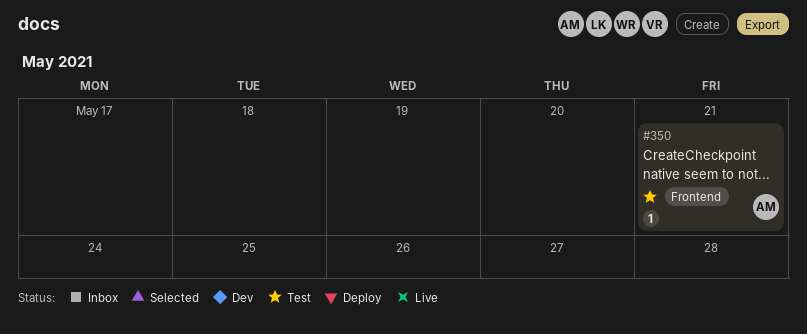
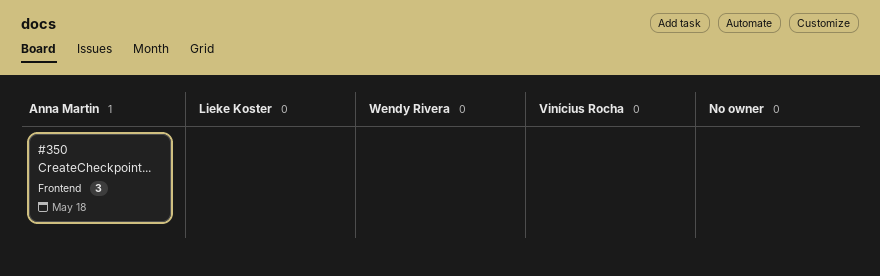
#350, estimate: 1 -> 3
#350, due: May 21 -> May 18

